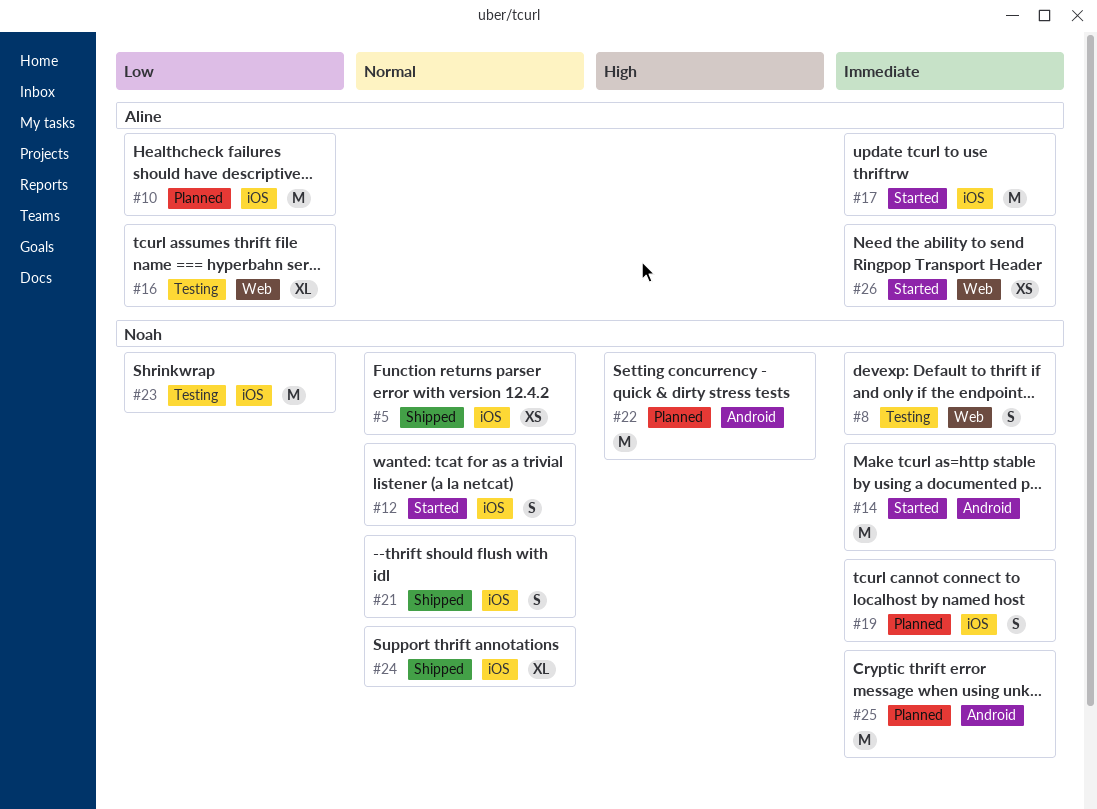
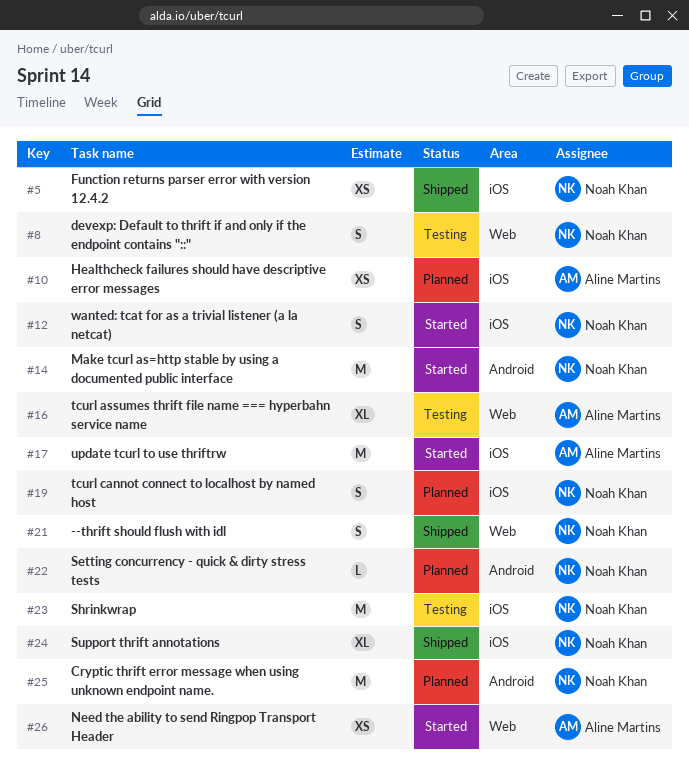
#10, estimate: M -> XS
#21, label: iOS -> Web
#22, estimate: M -> L

